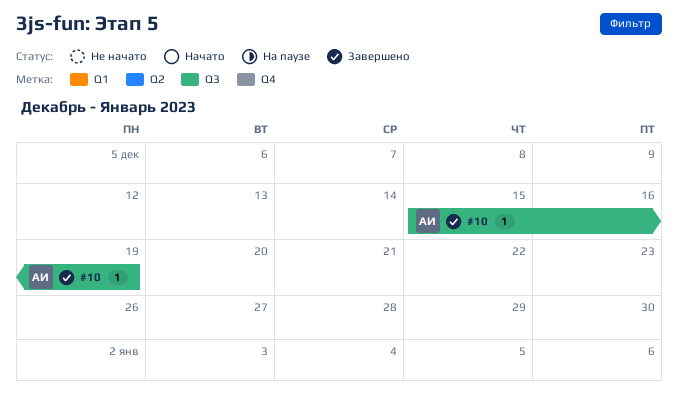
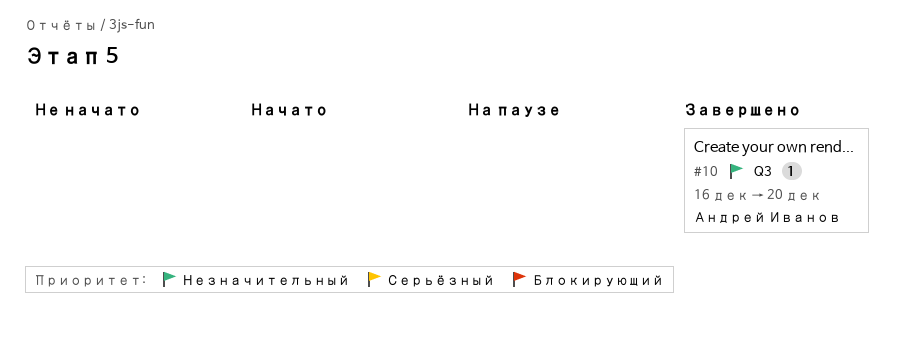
#10, start: Dec 15 -> Dec 16
#10, due: Dec 19 -> Dec 20

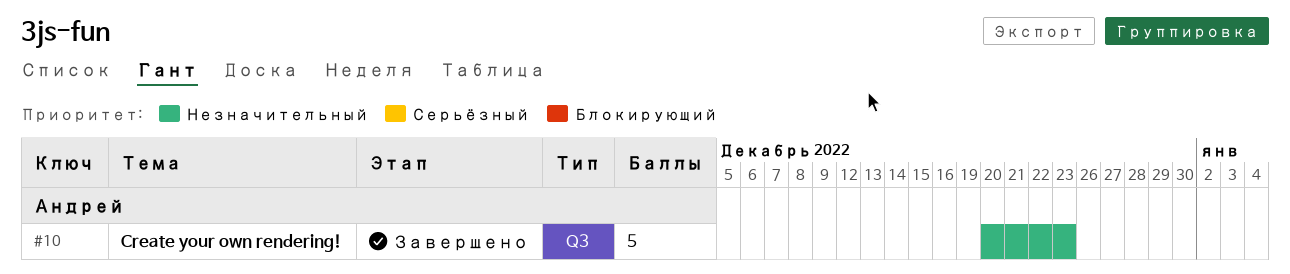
#10, estimate: 1 -> 5
#10, start: Dec 16 -> Dec 20
#10, due: Dec 20 -> Dec 23

